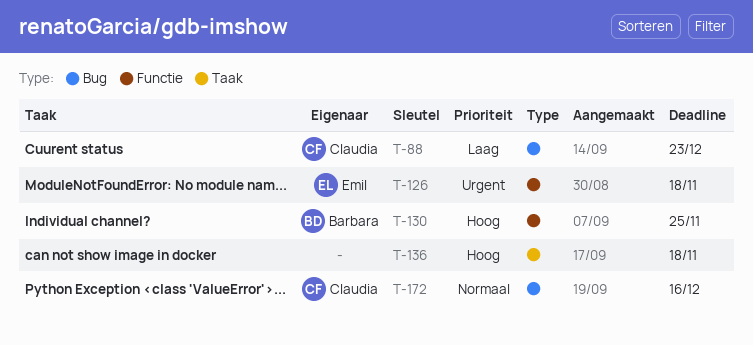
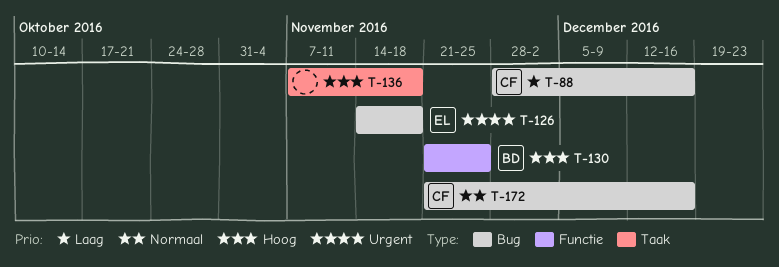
T-88, due: Dec 23 -> Dec 16
T-126, label: Functie -> Bug

